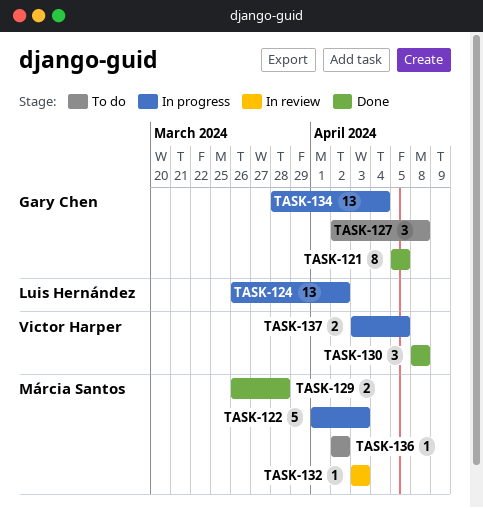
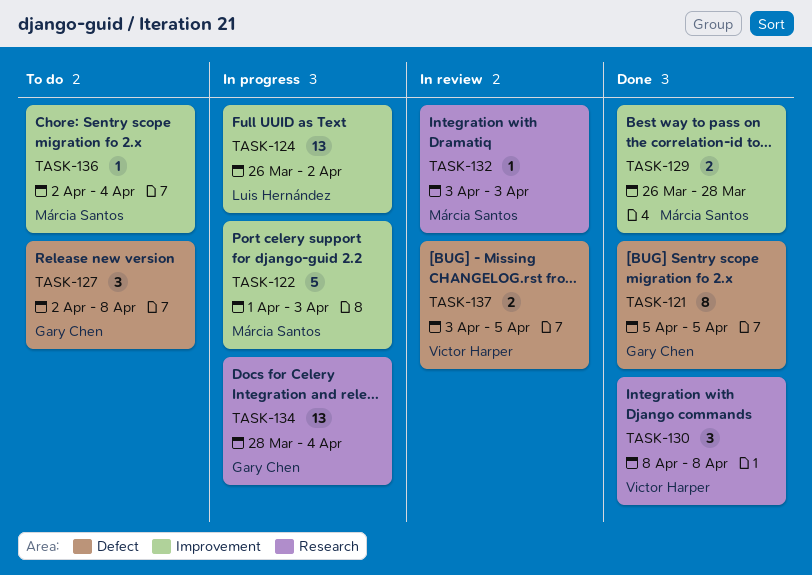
TASK-136, due: Apr 2 -> Apr 4
TASK-137, status: In progress -> In review

